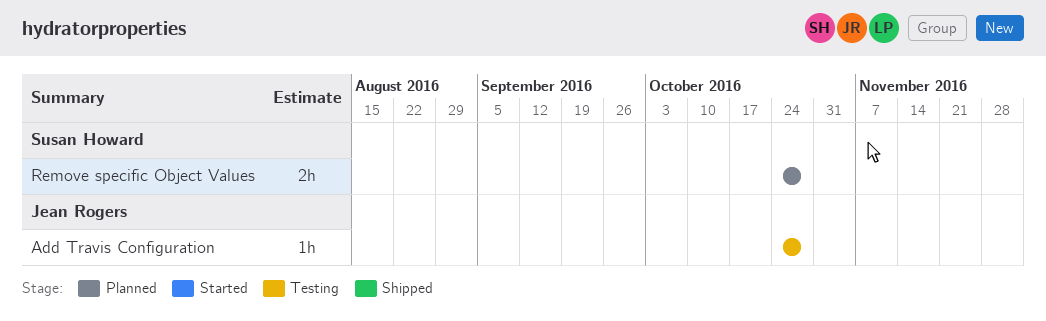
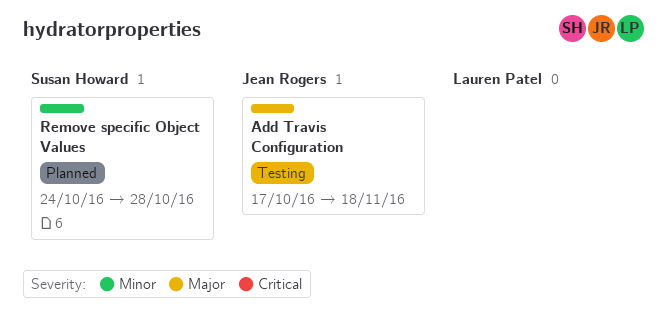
Add Travis Configuration, start: Oct 24 -> Oct 17
Add Travis Configuration, due: Oct 28 -> Nov 18

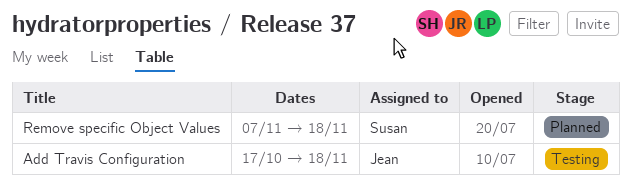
Remove specific Object Values, start: Oct 24 -> Nov 7
Remove specific Object Values, due: Oct 28 -> Nov 18

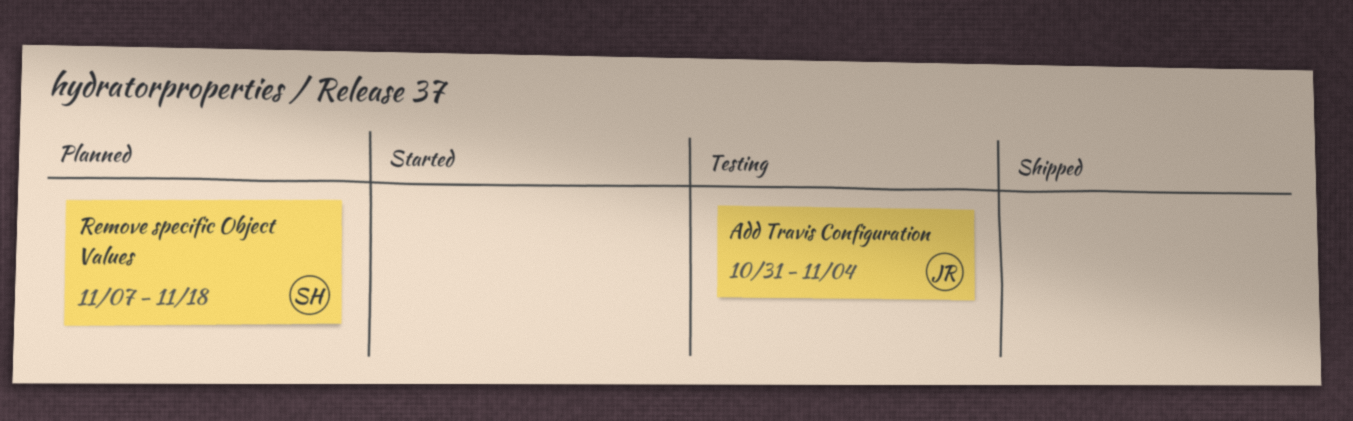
Add Travis Configuration, start: Oct 17 -> Oct 31
Add Travis Configuration, due: Nov 18 -> Nov 4

